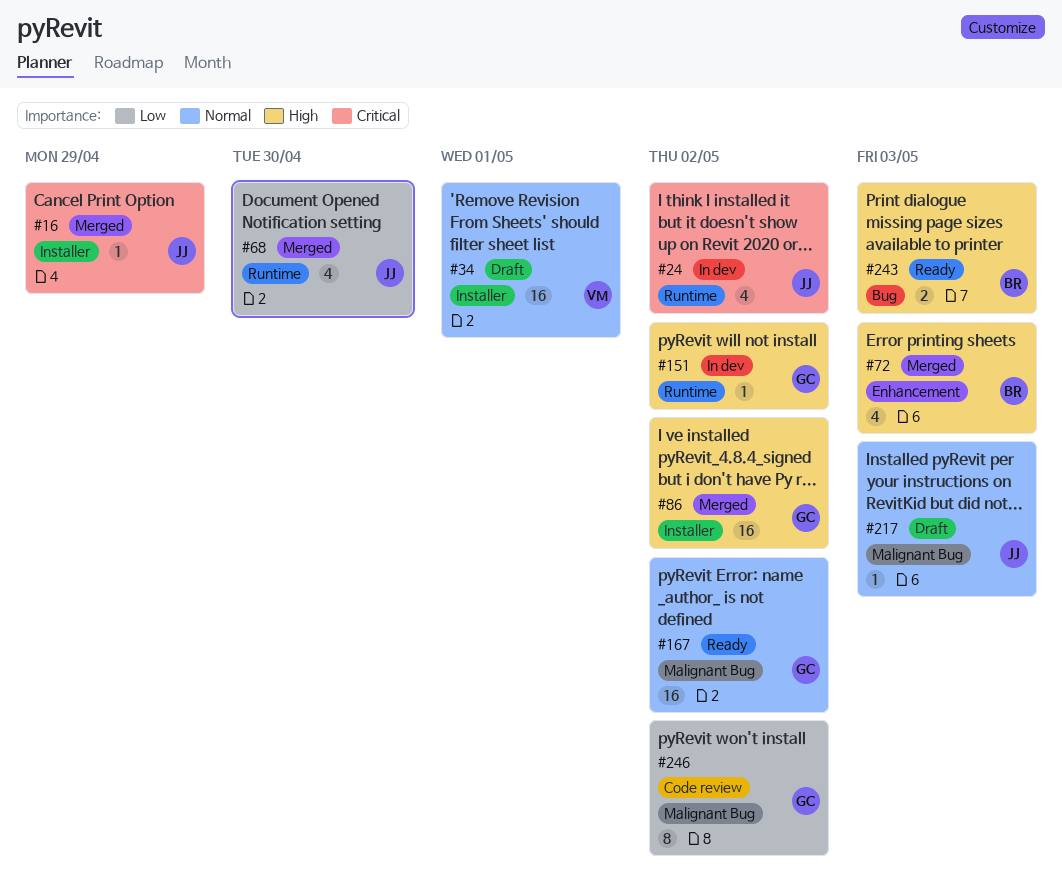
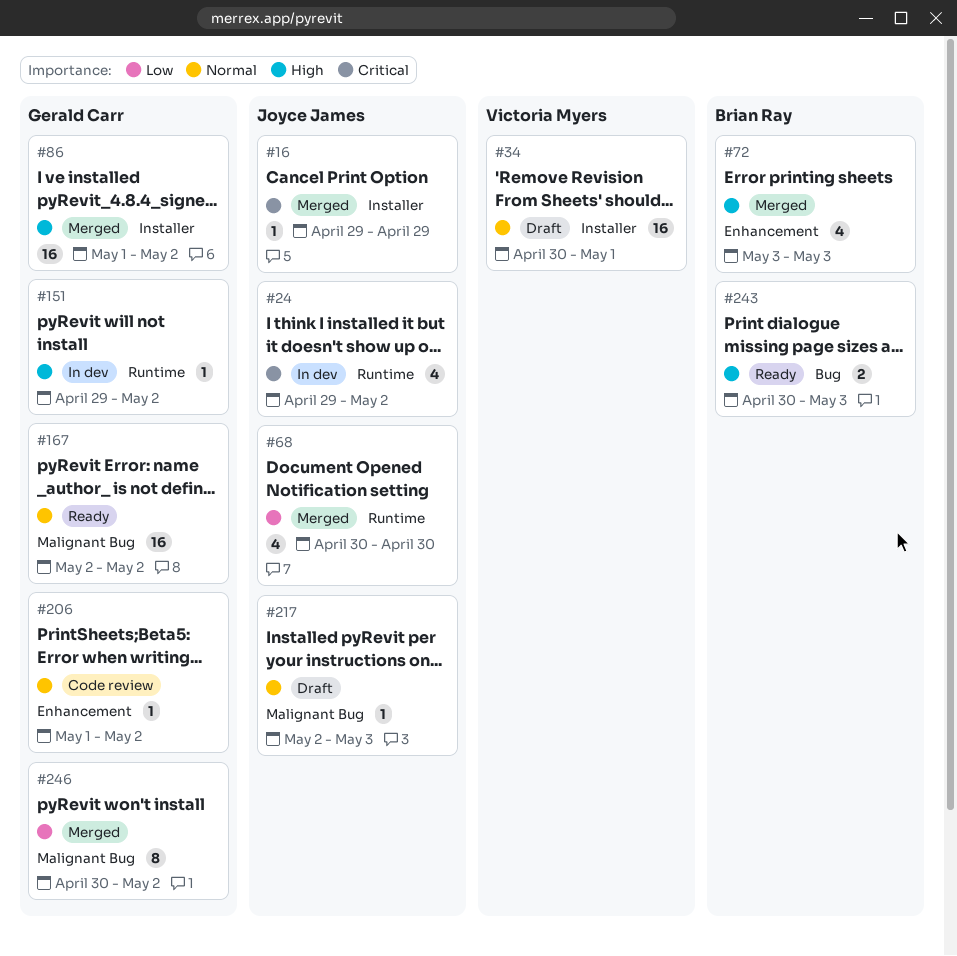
#206: none -> present
#246, status: Code review -> Merged

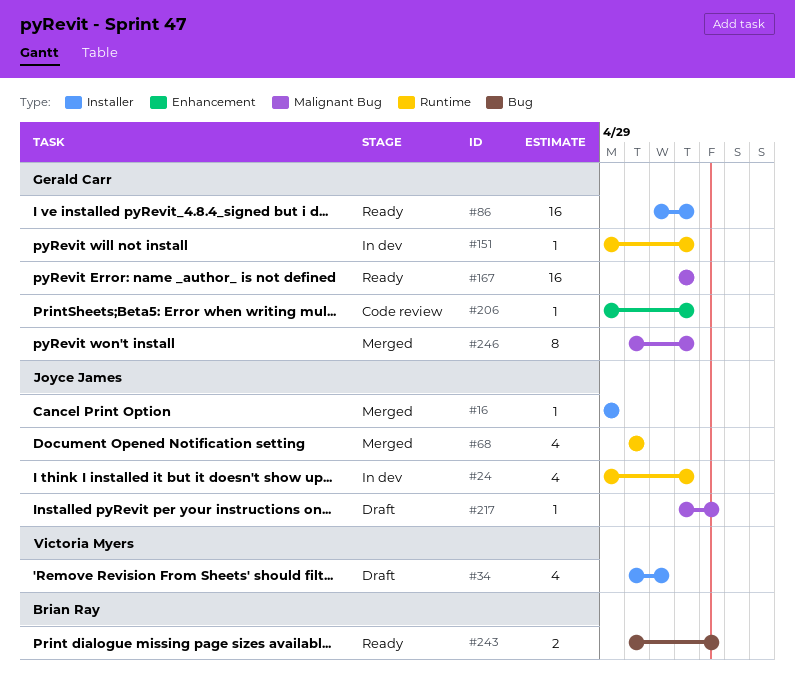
#34, estimate: 16 -> 4
#72: present -> none
#86, status: Merged -> Ready
#206, start: May 1 -> Apr 29

